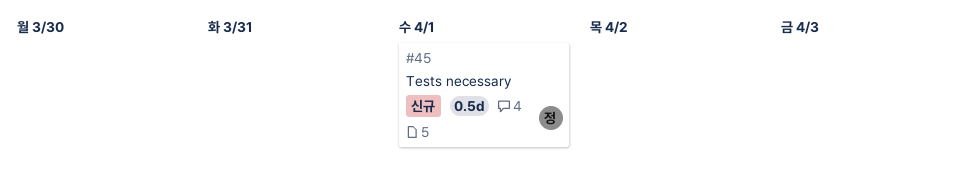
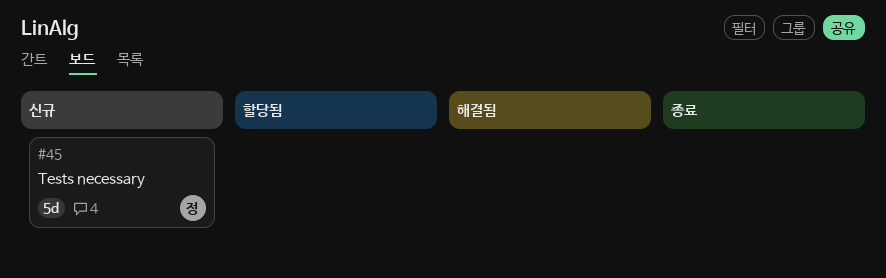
#45, estimate: 0.5d -> 5d

